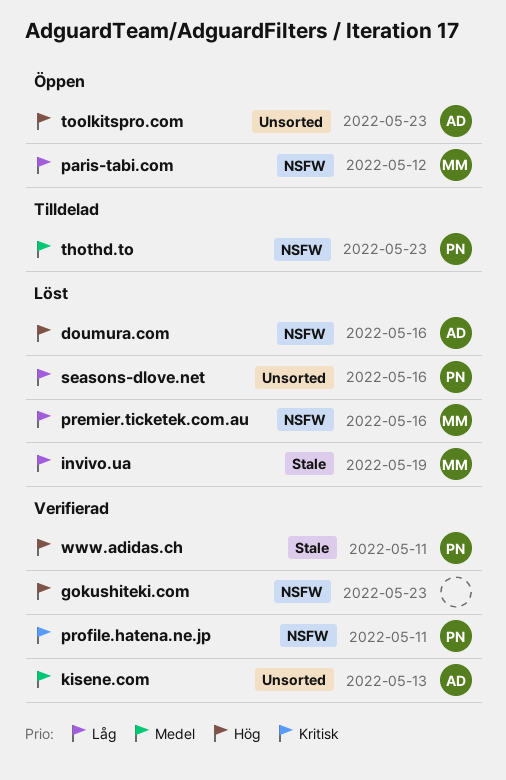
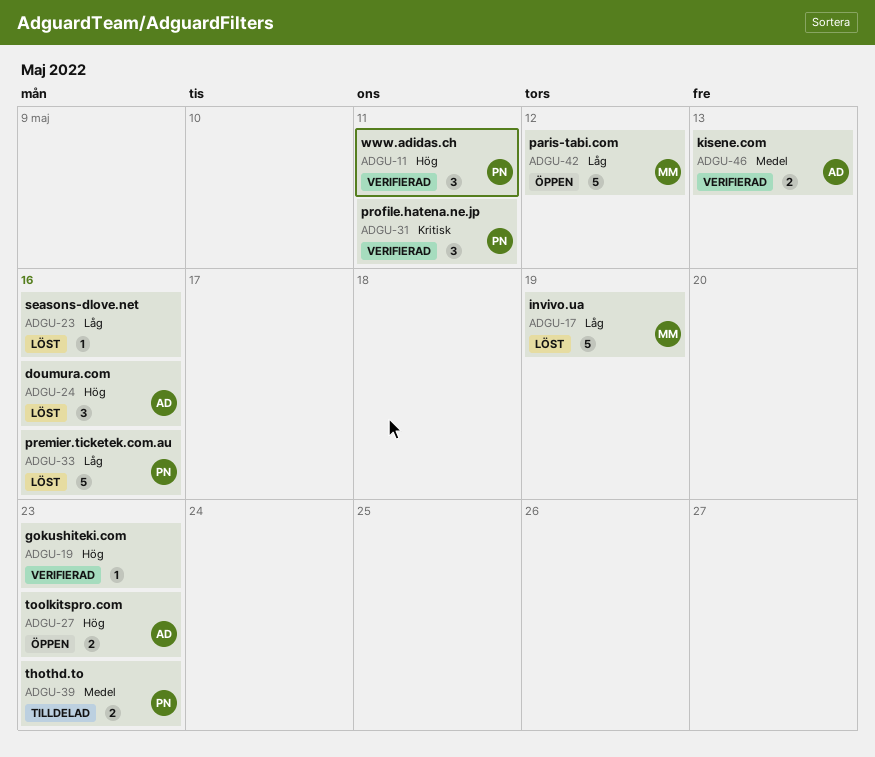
premier.ticketek.com.au, owner: MM -> PN
seasons-dlove.net, owner: PN -> none

